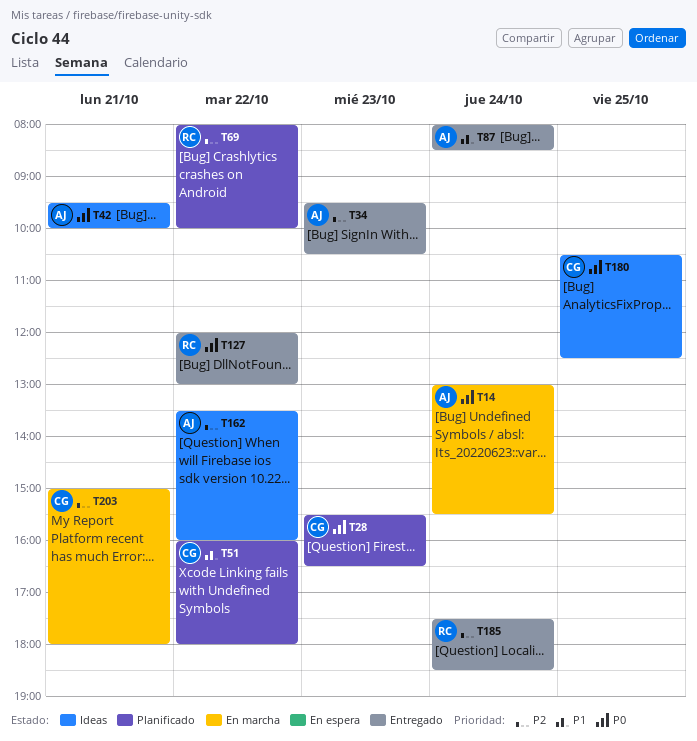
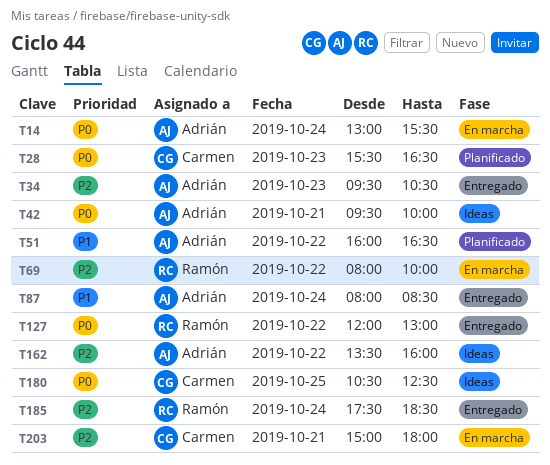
T51, owner: Carmen -> Adrián
T51, ends: 18:00 -> 16:30
T69, status: Planificado -> En marcha

